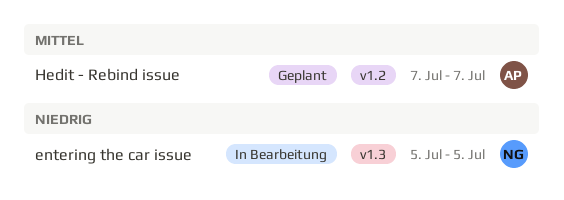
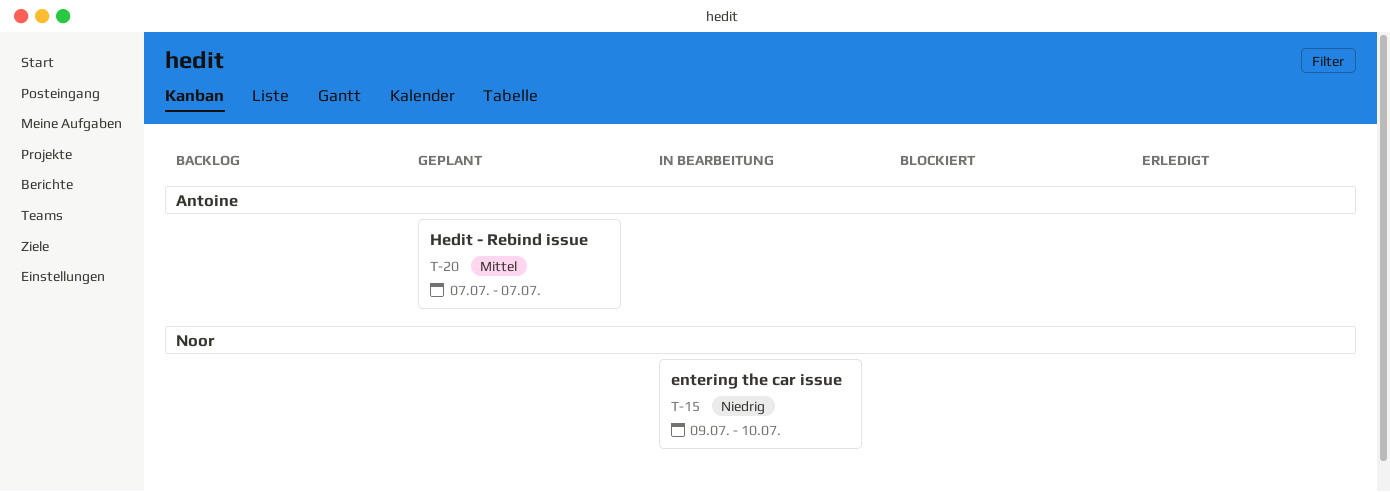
entering the car issue, start: Jul 5 -> Jul 9
entering the car issue, due: Jul 5 -> Jul 10

